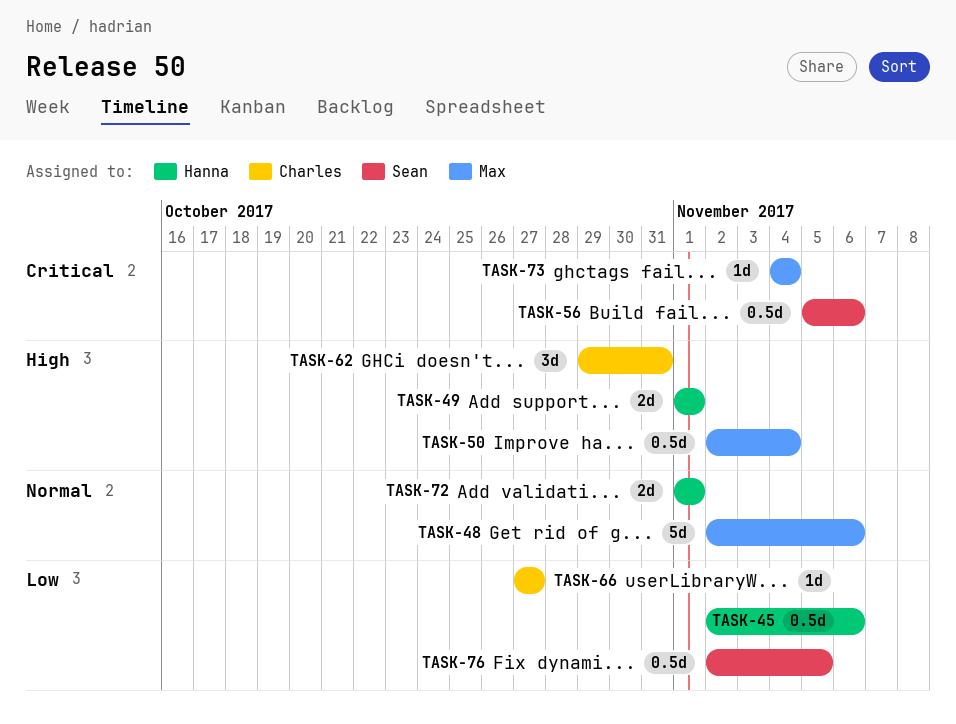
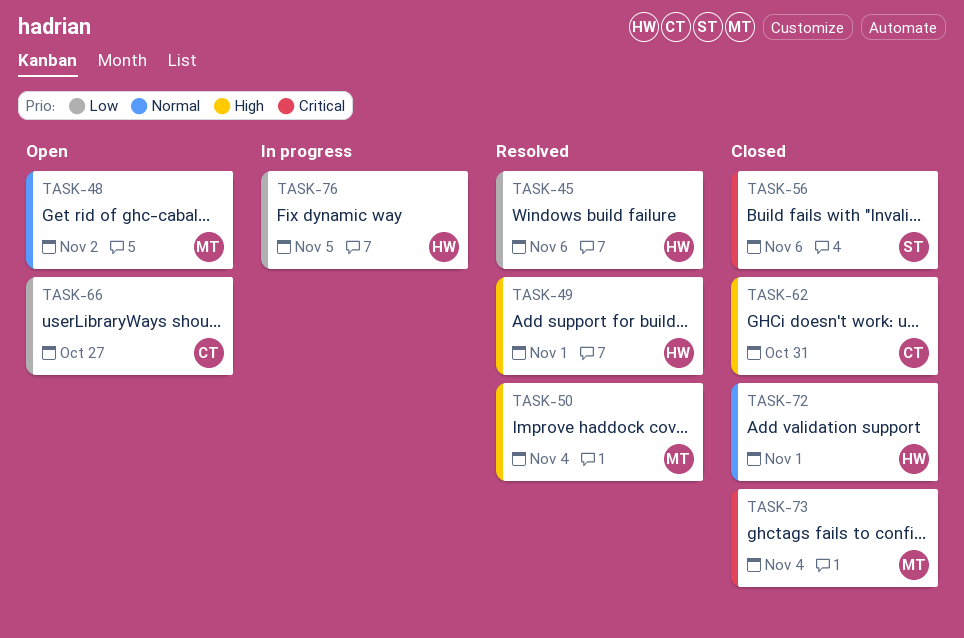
TASK-48, due: Nov 6 -> Nov 2
TASK-76, owner: Sean -> Hanna

